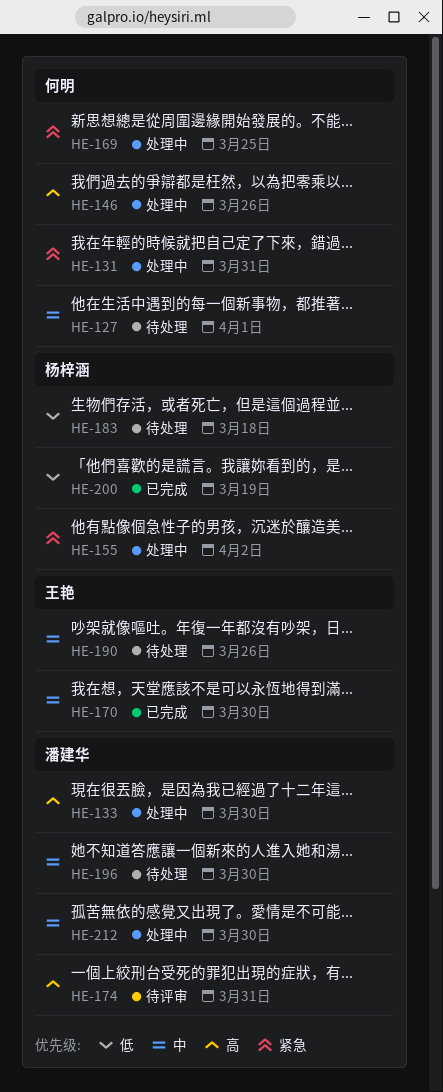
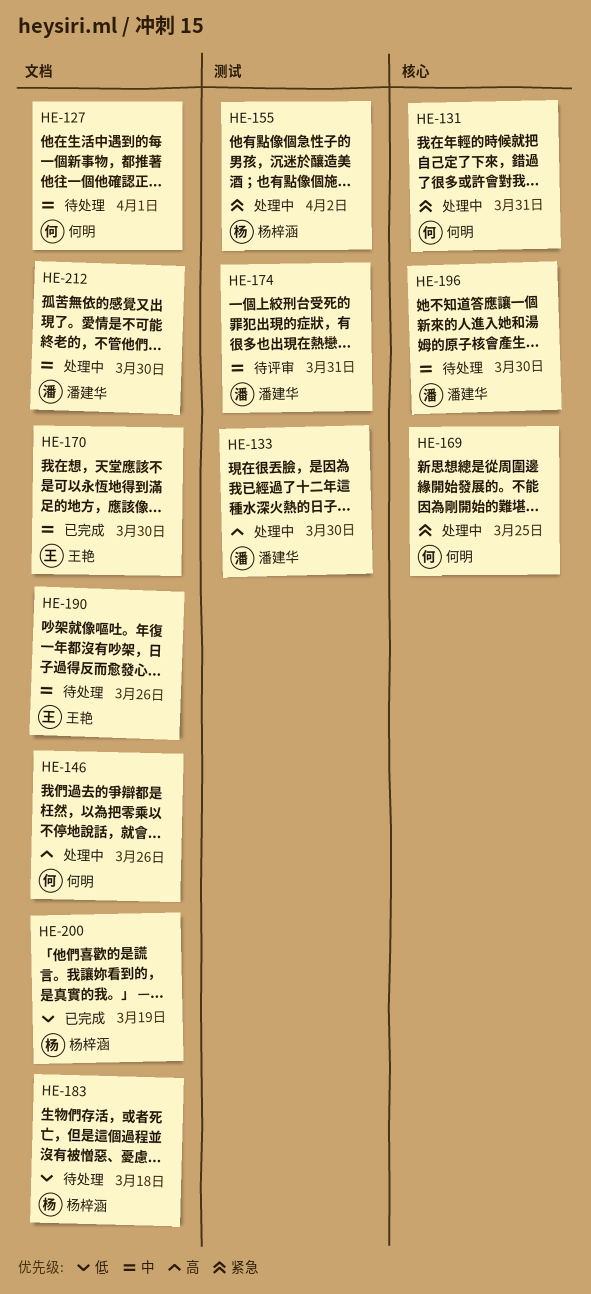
HE-174, priority: 高 -> 中

